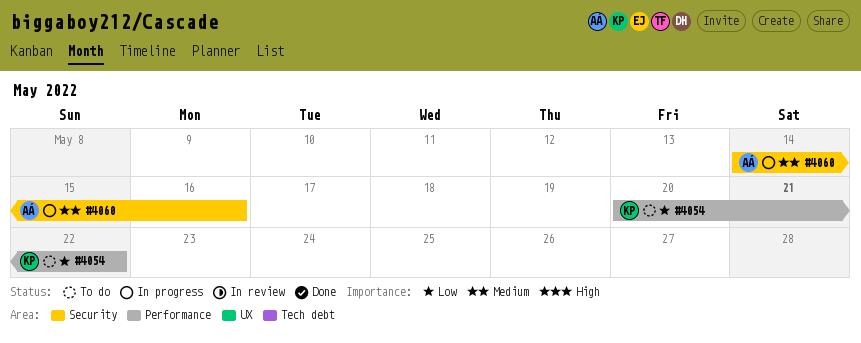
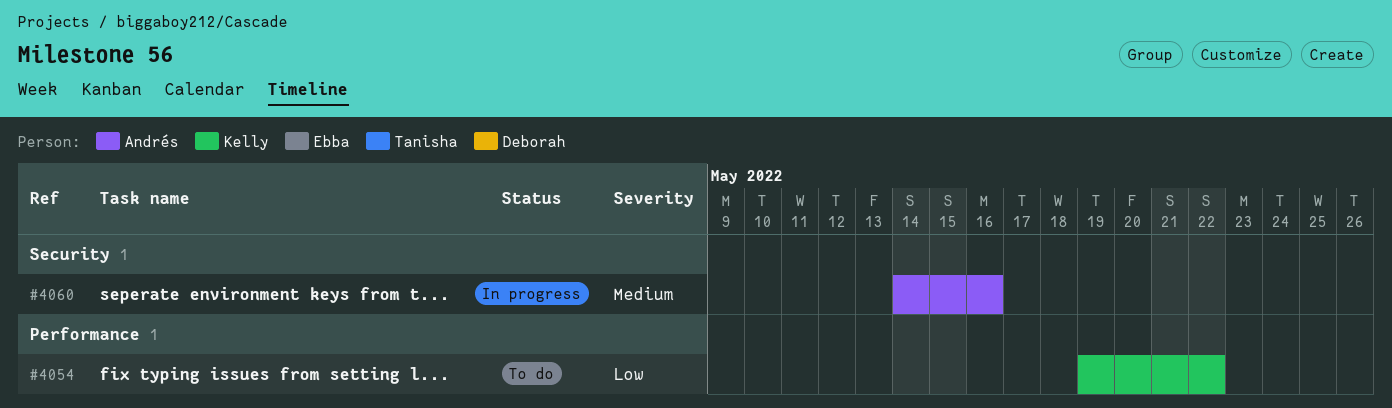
#4054, start: May 20 -> May 19

